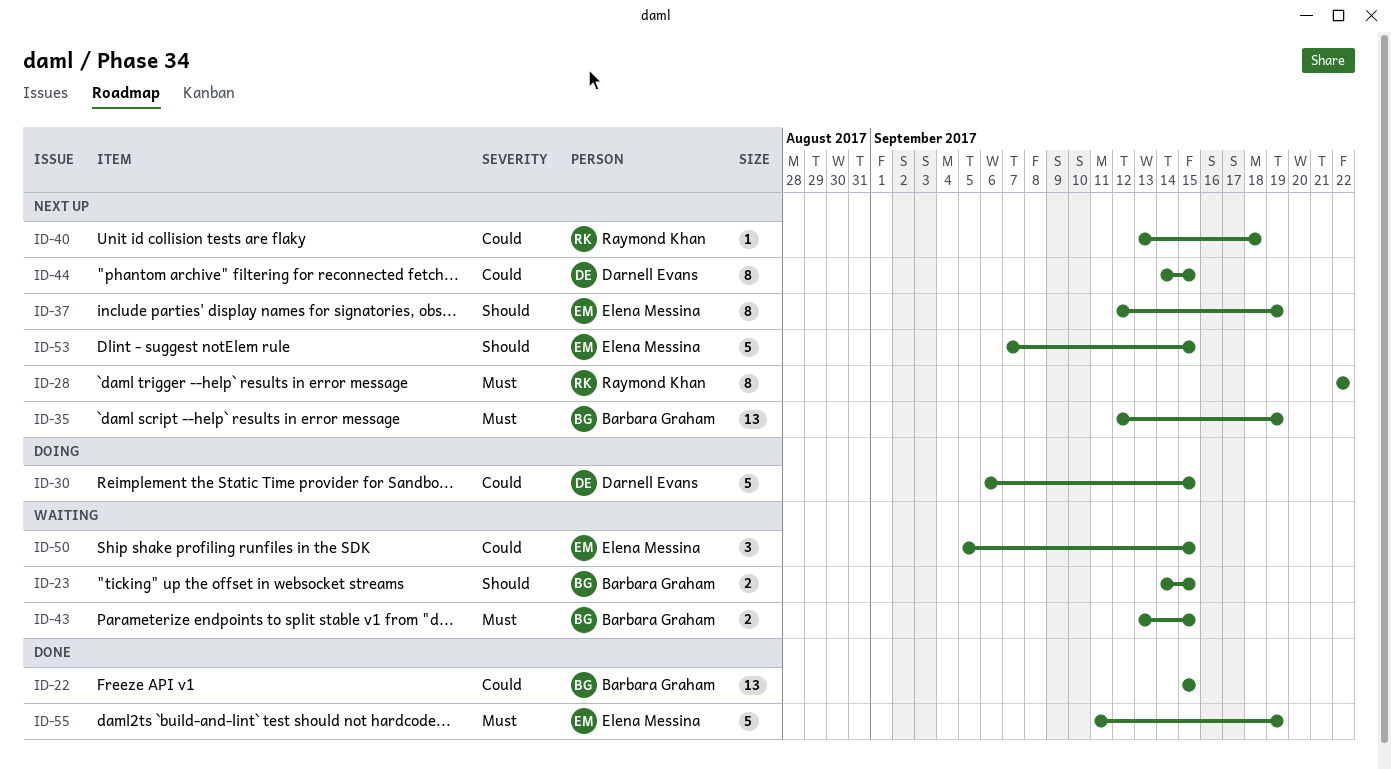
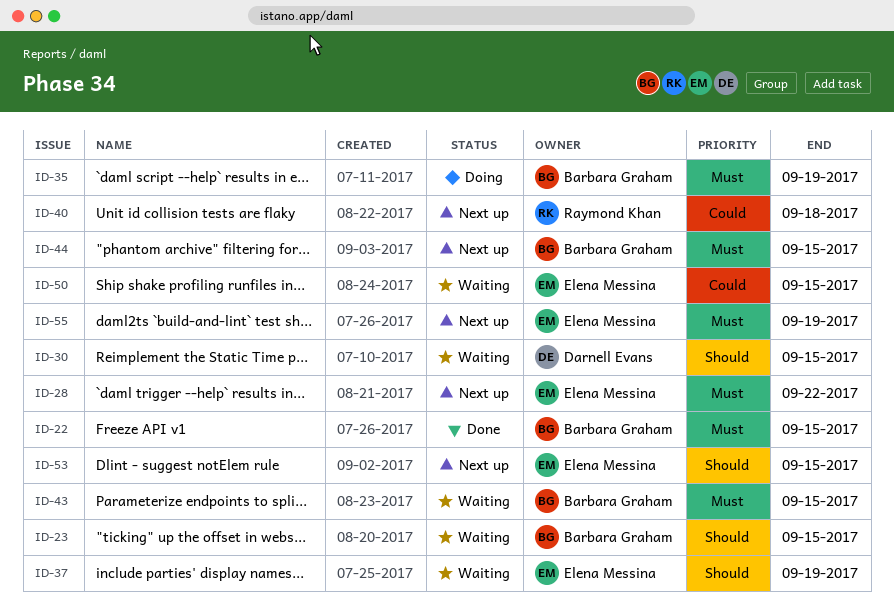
ID-22, priority: Could -> Must
ID-28, owner: Raymond Khan -> Elena Messina
ID-30, status: Doing -> Waiting
ID-30, priority: Could -> Should
ID-35, status: Next up -> Doing
ID-37, status: Next up -> Waiting
ID-44, owner: Darnell Evans -> Barbara Graham
ID-44, priority: Could -> Must
ID-55, status: Done -> Next up

